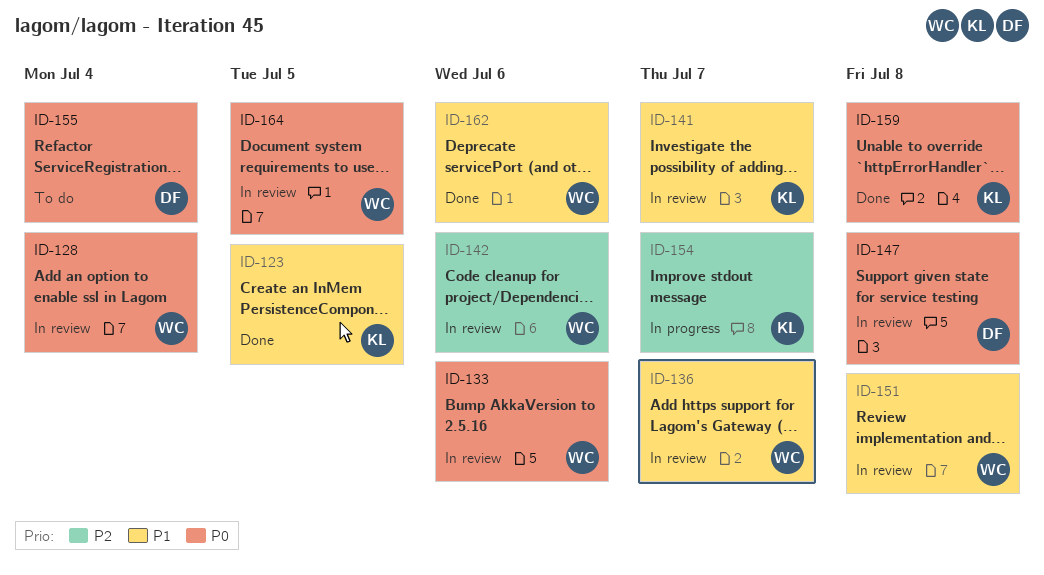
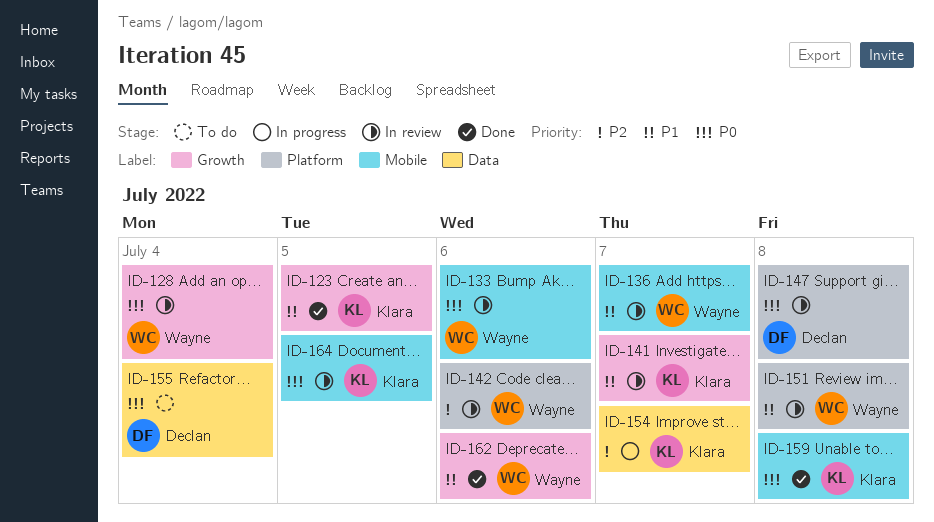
ID-164, owner: Wayne -> Klara

